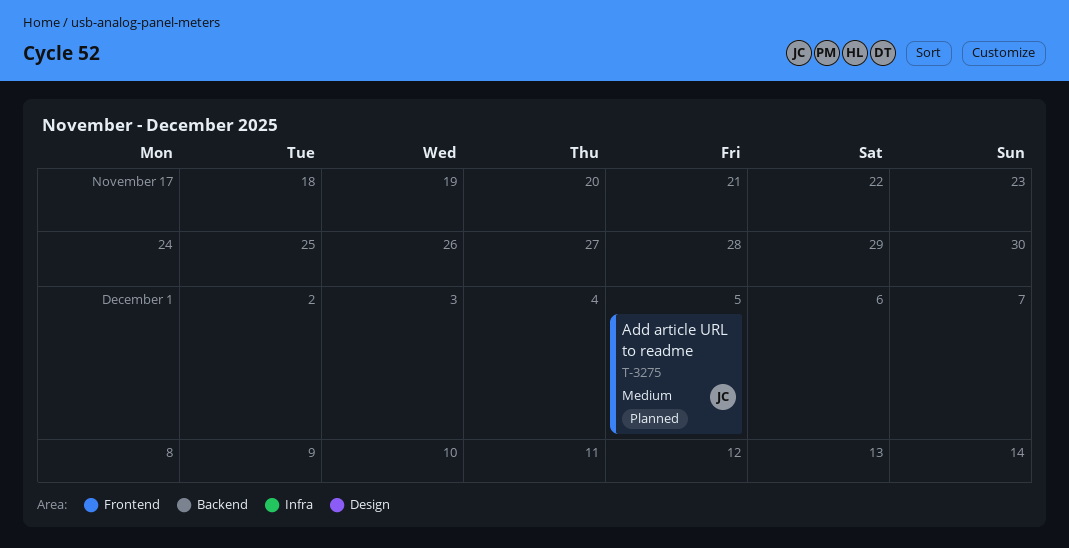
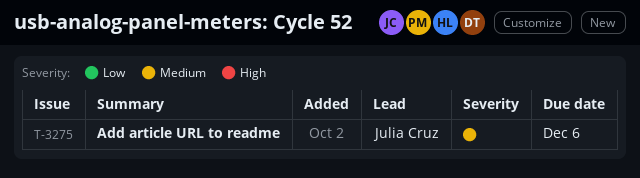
T-3275, due: Dec 5 -> Dec 6

